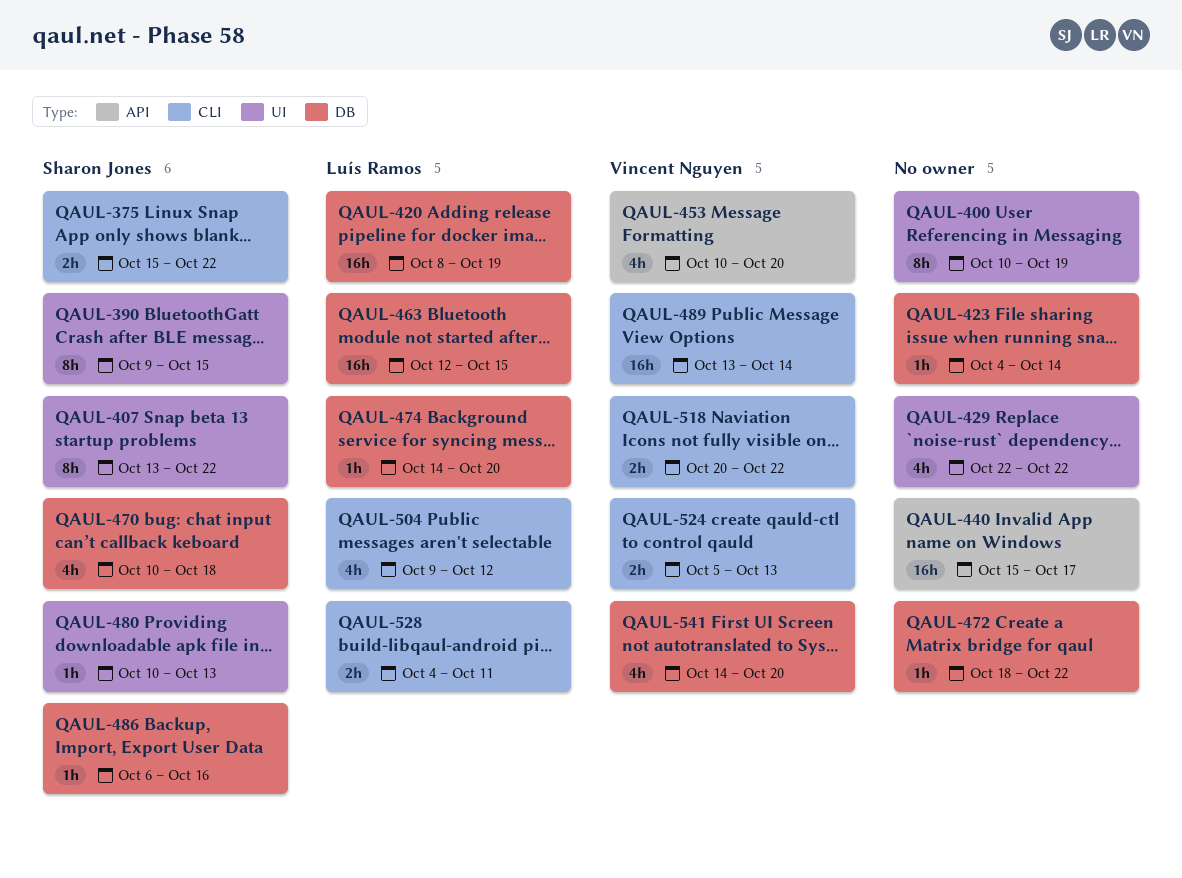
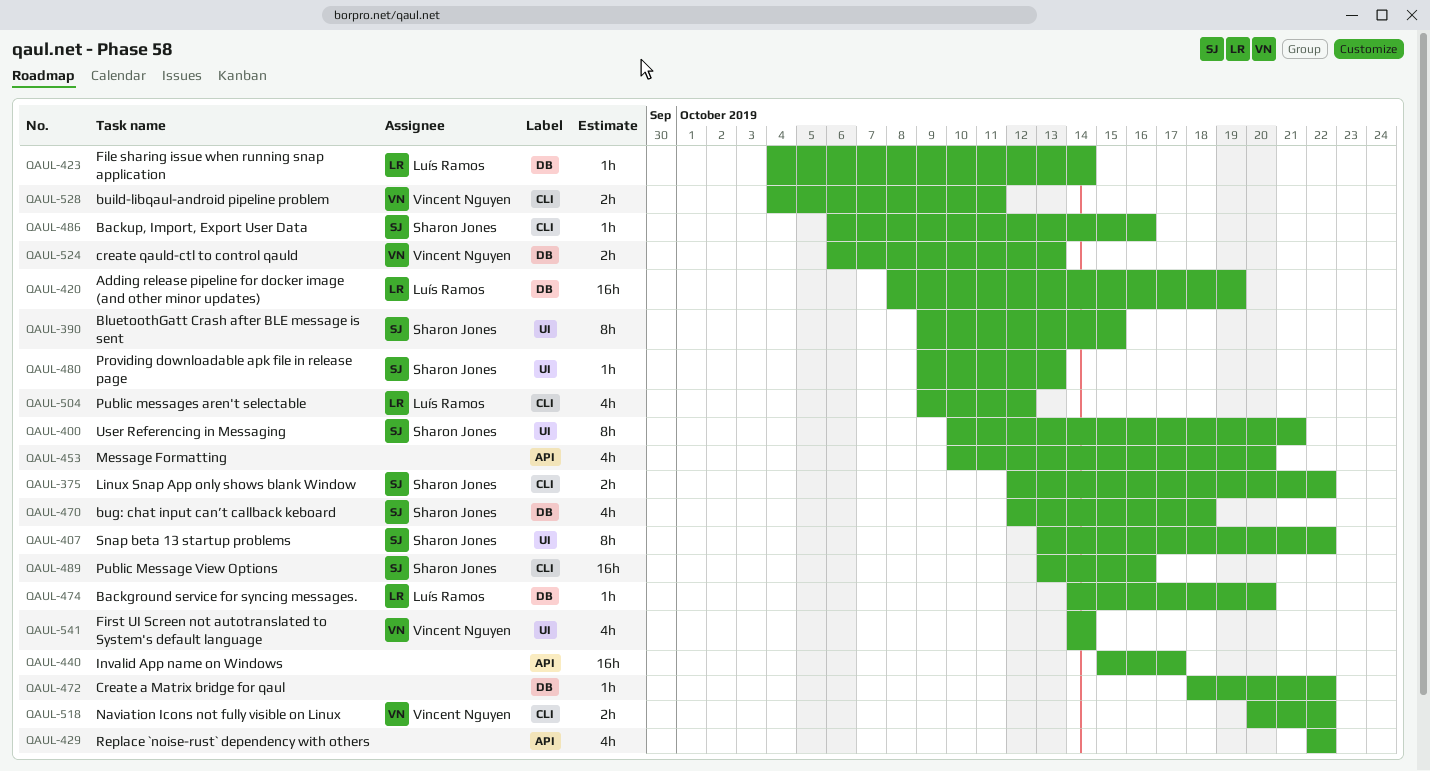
QAUL-375, start: Oct 15 -> Oct 12
QAUL-400, owner: none -> Sharon Jones
QAUL-400, due: Oct 19 -> Oct 21
QAUL-423, owner: none -> Luís Ramos
QAUL-429, label: UI -> API
QAUL-453, owner: Vincent Nguyen -> none
QAUL-463: present -> none
QAUL-470, start: Oct 10 -> Oct 12
QAUL-480, start: Oct 10 -> Oct 9
QAUL-486, label: DB -> CLI
QAUL-489, owner: Vincent Nguyen -> Sharon Jones
QAUL-489, due: Oct 14 -> Oct 16
QAUL-524, label: CLI -> DB
QAUL-524, start: Oct 5 -> Oct 6
QAUL-528, owner: Luís Ramos -> Vincent Nguyen
QAUL-541, label: DB -> UI
QAUL-541, due: Oct 20 -> Oct 14

